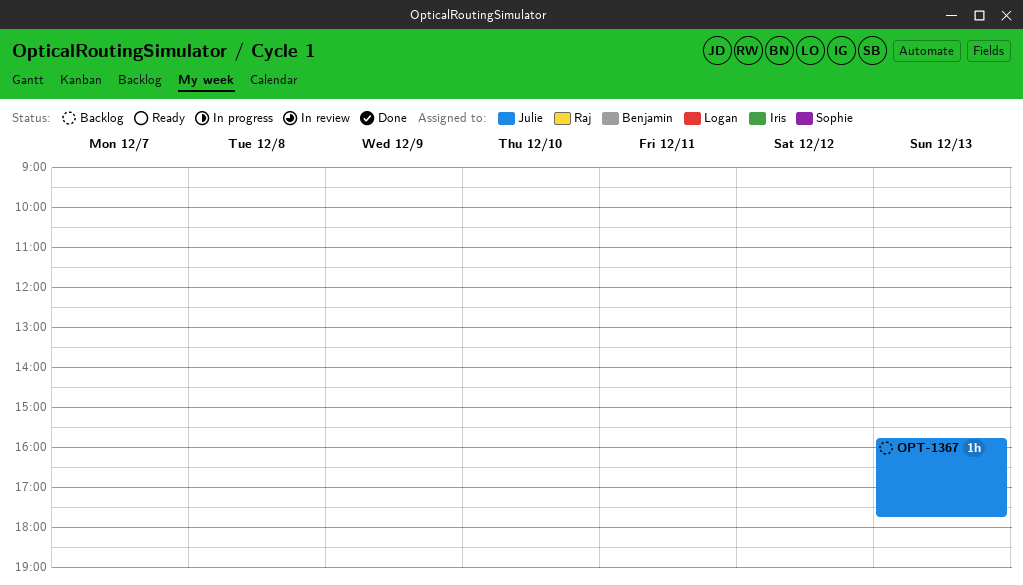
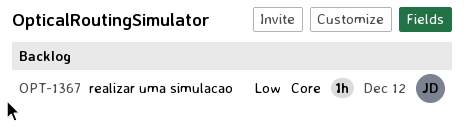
OPT-1367, day: Dec 13 -> Dec 12

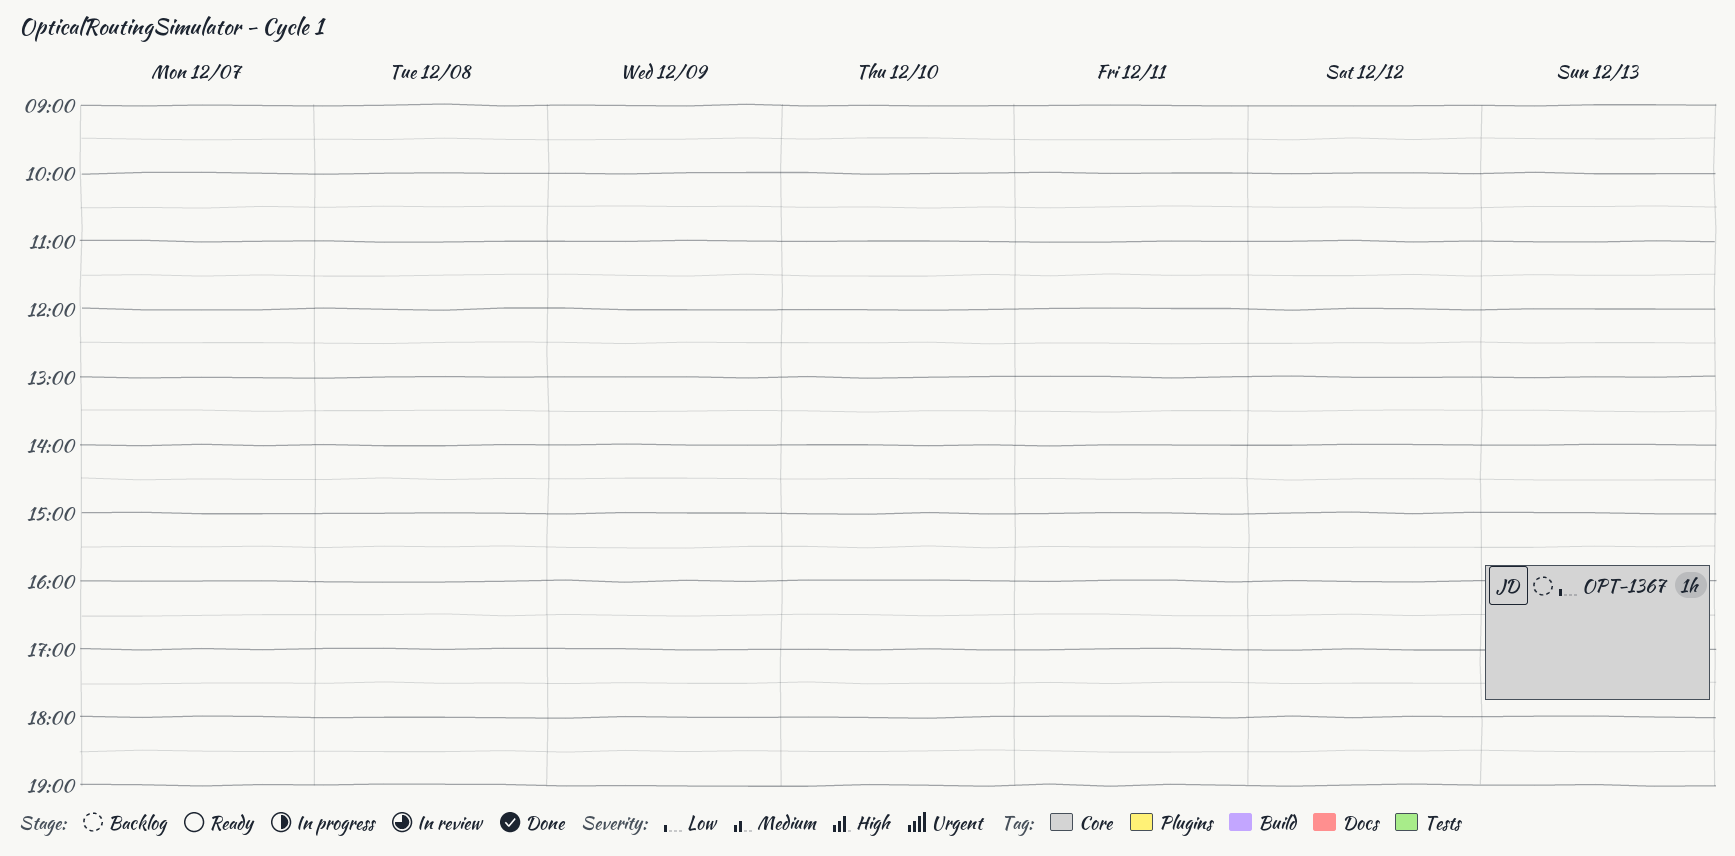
OPT-1367, day: Dec 12 -> Dec 13

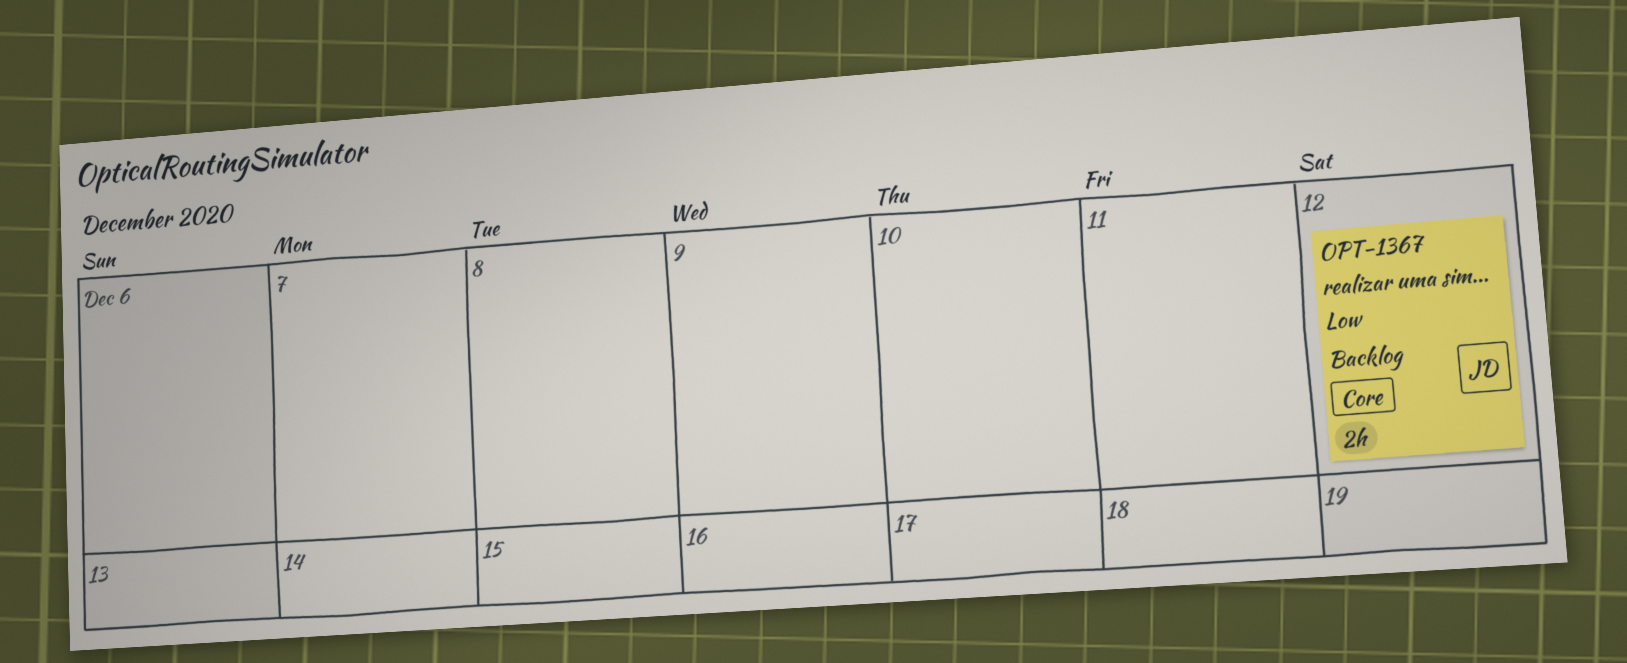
OPT-1367, estimate: 1h -> 2h
OPT-1367, day: Dec 13 -> Dec 12

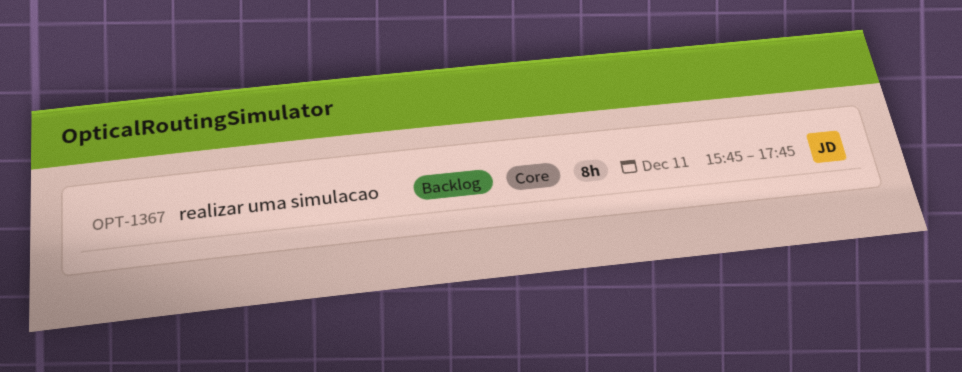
OPT-1367, estimate: 2h -> 8h
OPT-1367, day: Dec 12 -> Dec 11

